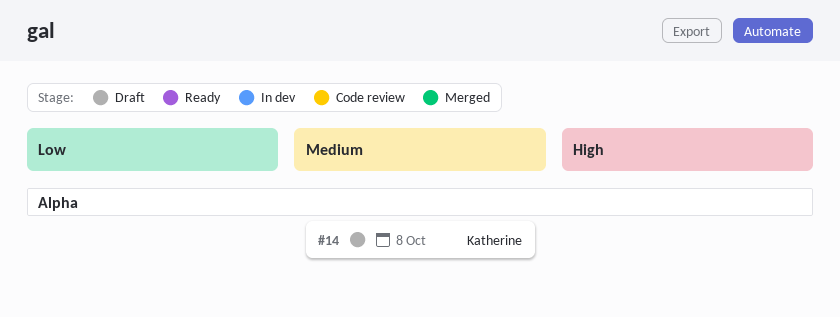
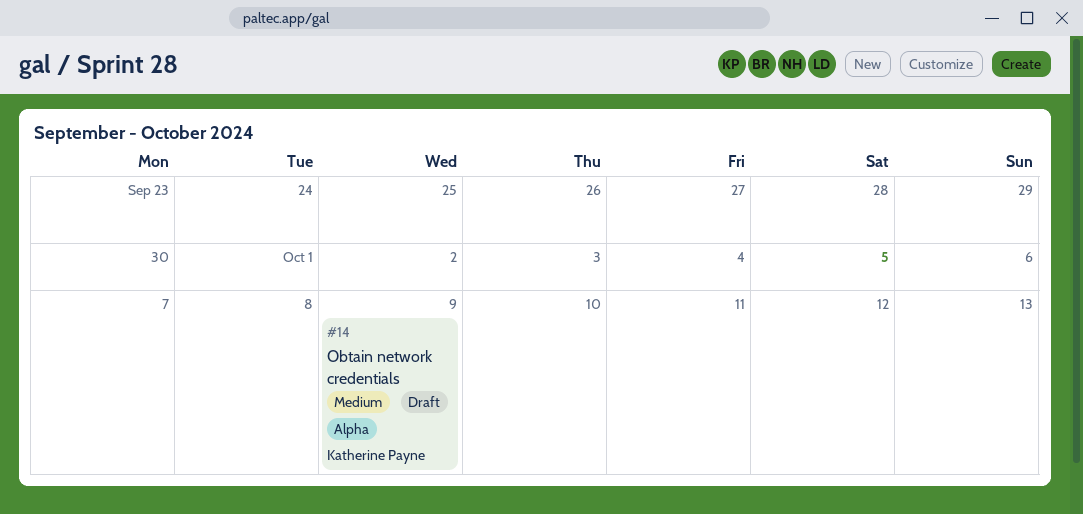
#14, due: Oct 8 -> Oct 9

